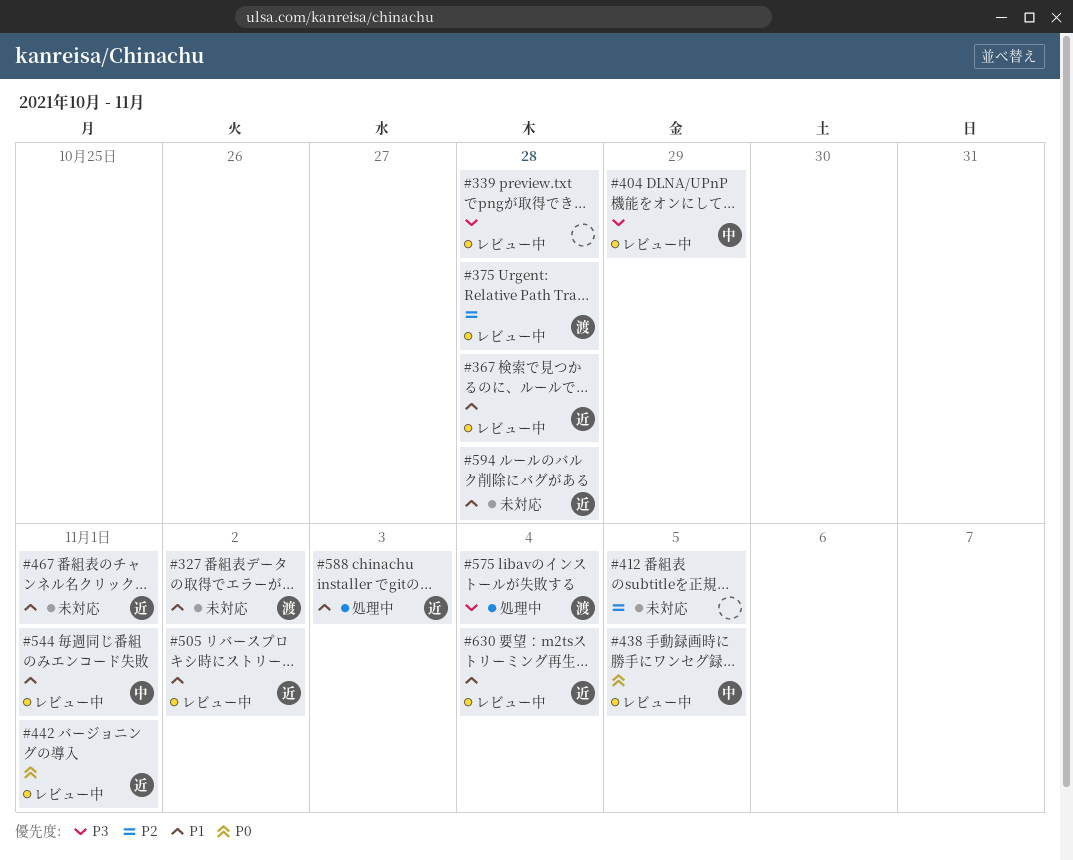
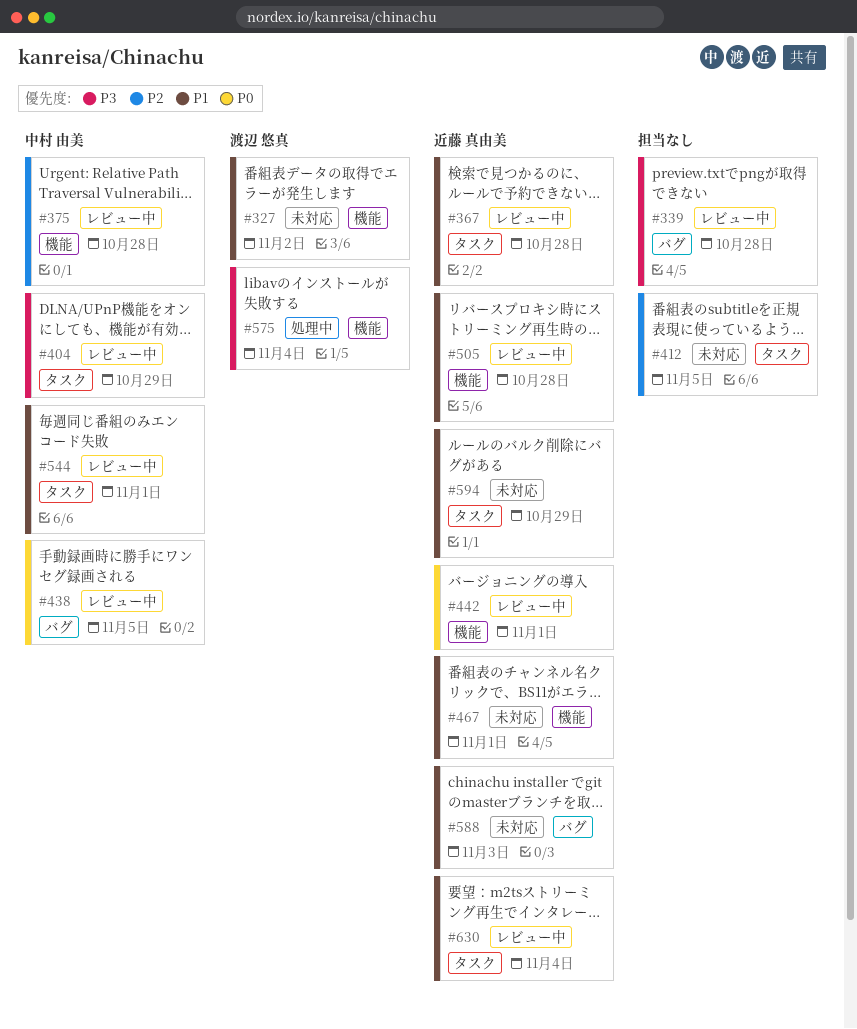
#375, owner: 渡辺 悠真 -> 中村 由美
#505, due: Nov 2 -> Oct 28
#588, status: 処理中 -> 未対応
#594, due: Oct 28 -> Oct 29

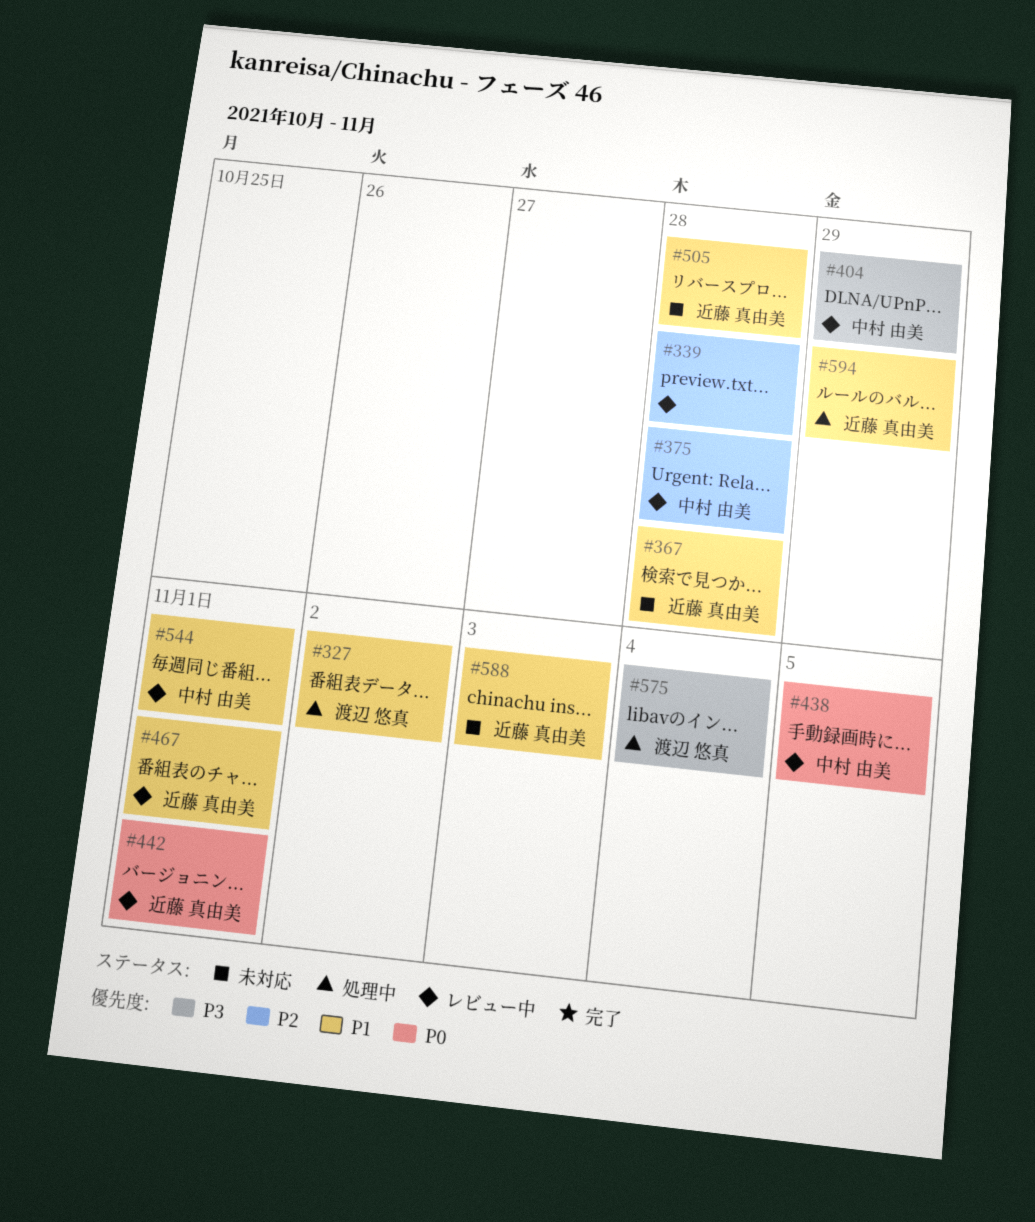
#327, status: 未対応 -> 処理中
#339, priority: P3 -> P2
#367, status: レビュー中 -> 未対応
#412: present -> none
#467, status: 未対応 -> レビュー中
#505, status: レビュー中 -> 未対応
#594, status: 未対応 -> 処理中
#630: present -> none

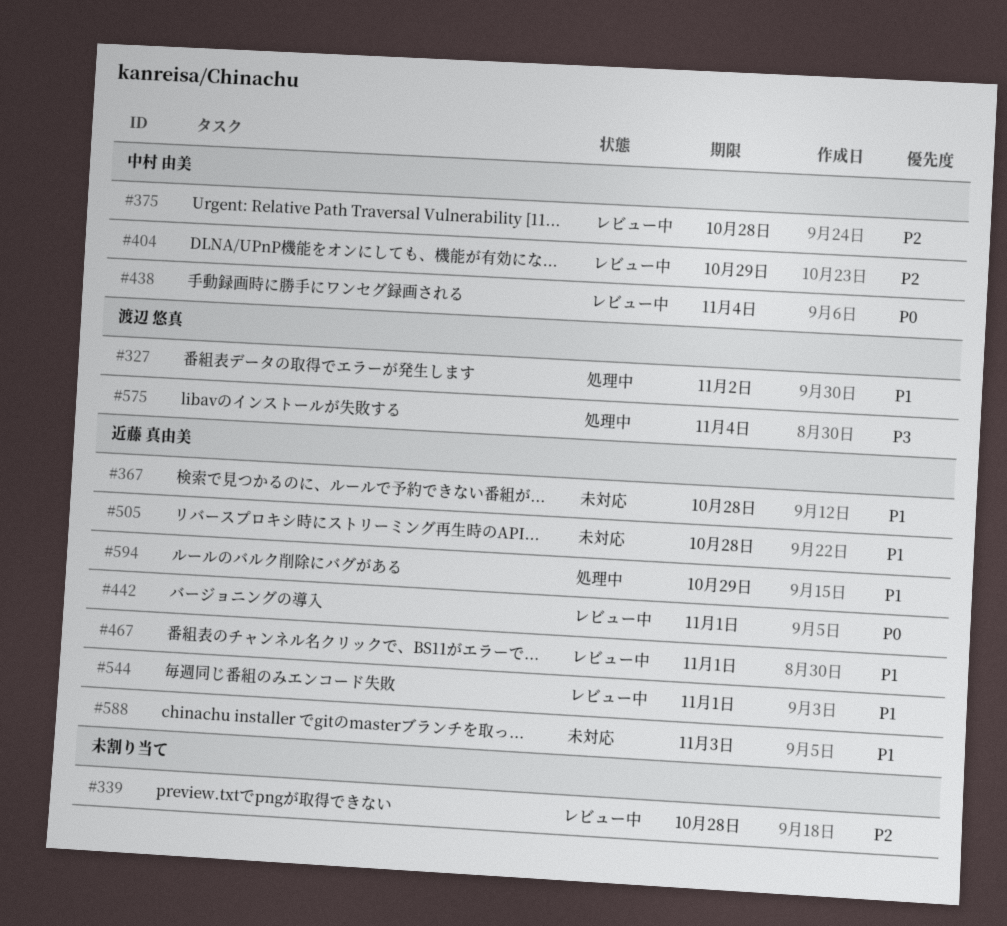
#404, priority: P3 -> P2
#438, due: Nov 5 -> Nov 4
#544, owner: 中村 由美 -> 近藤 真由美

